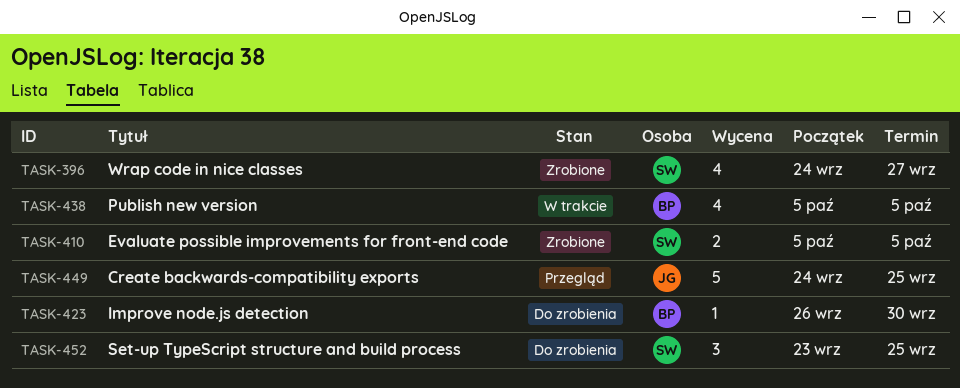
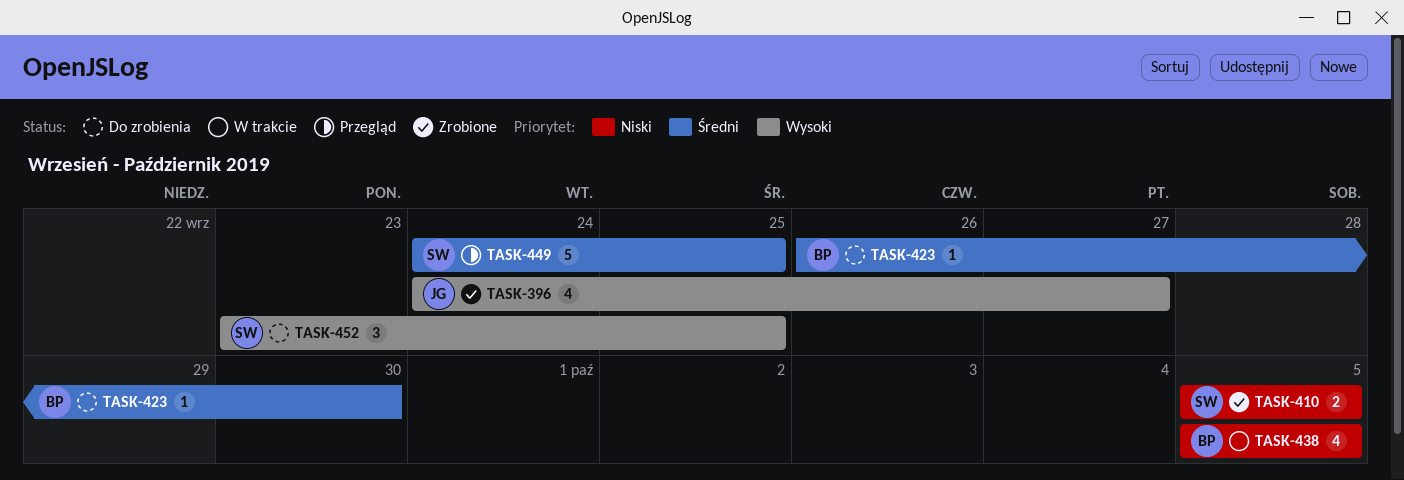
TASK-396, owner: SW -> JG
TASK-449, owner: JG -> SW

